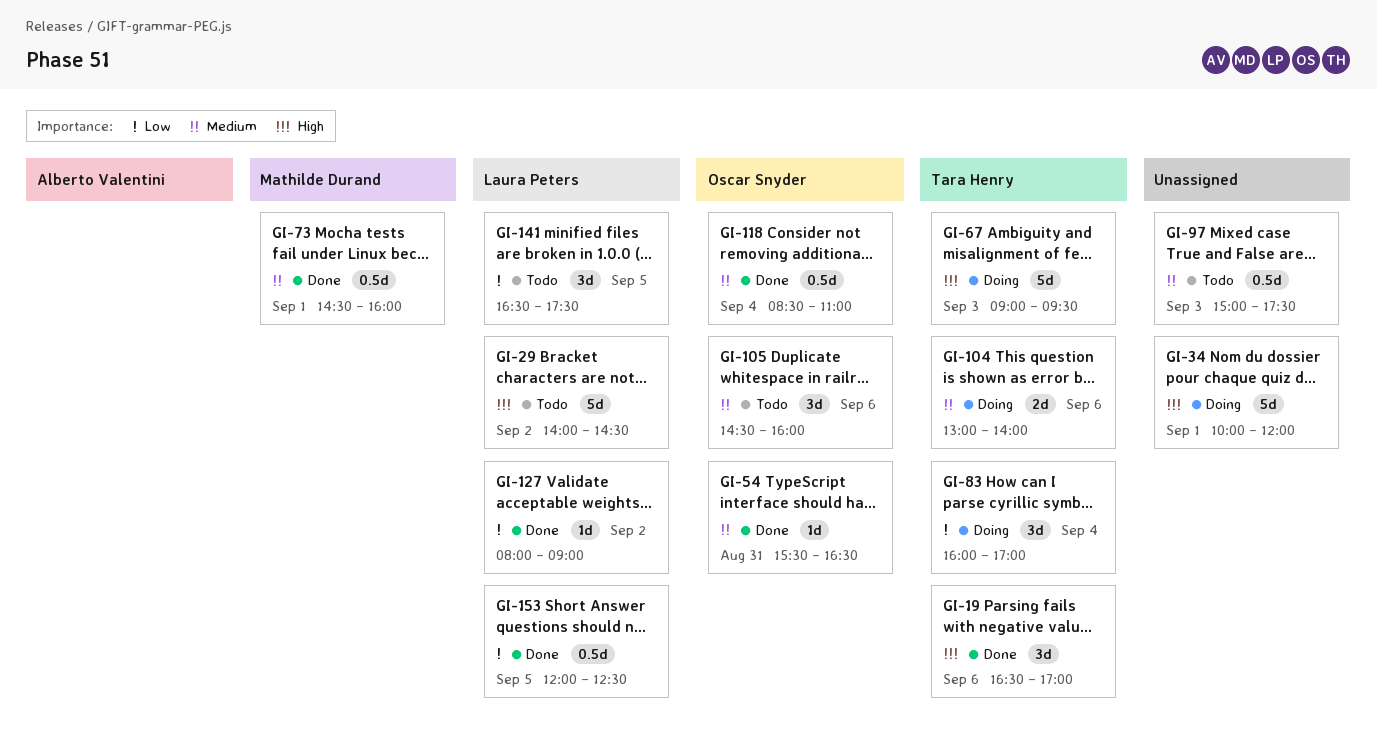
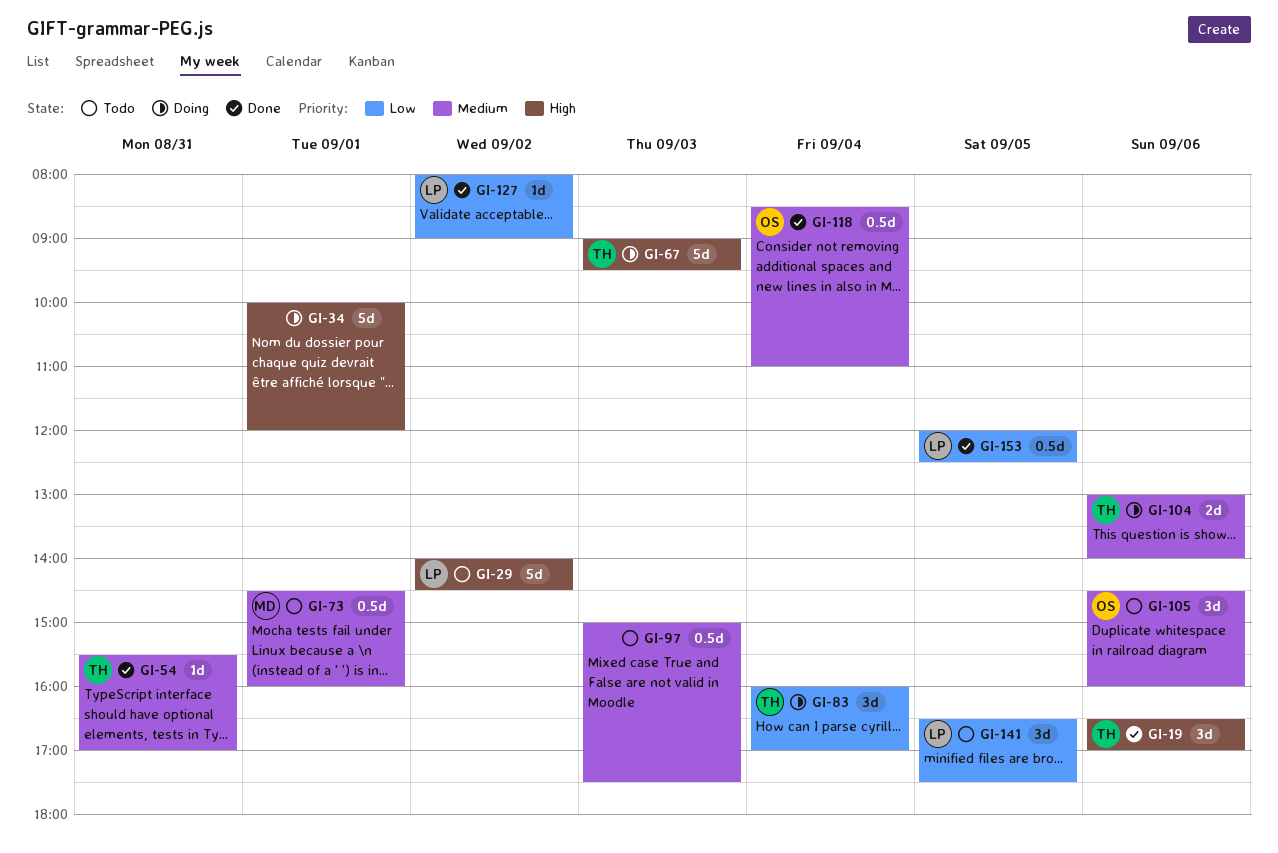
GI-54, owner: Oscar Snyder -> Tara Henry
GI-54, ends: 16:30 -> 17:00
GI-73, status: Done -> Todo

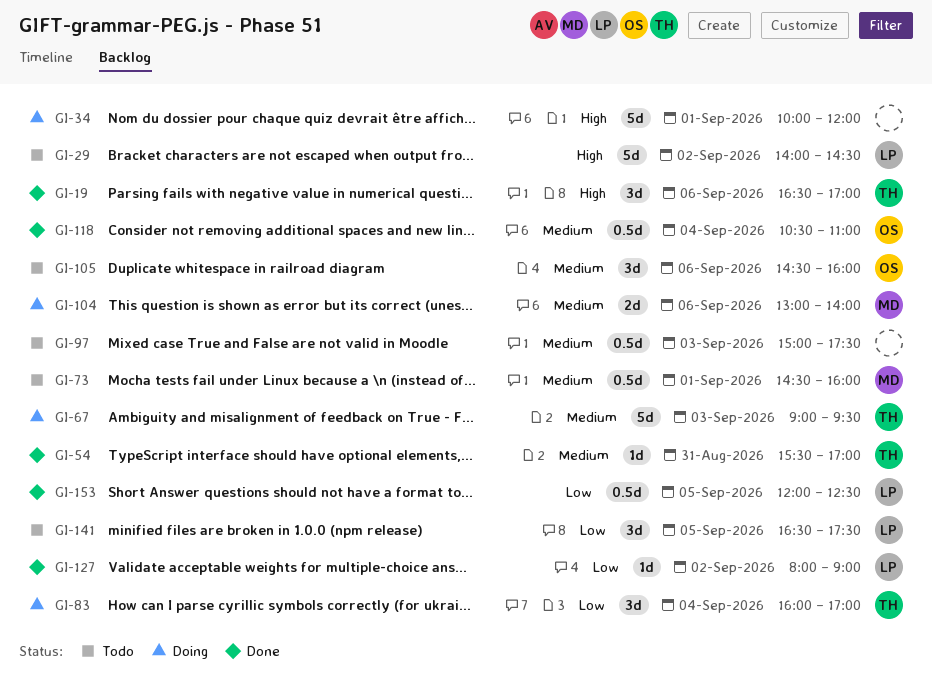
GI-67, priority: High -> Medium
GI-104, owner: TH -> MD
GI-118, begins: 08:30 -> 10:30

